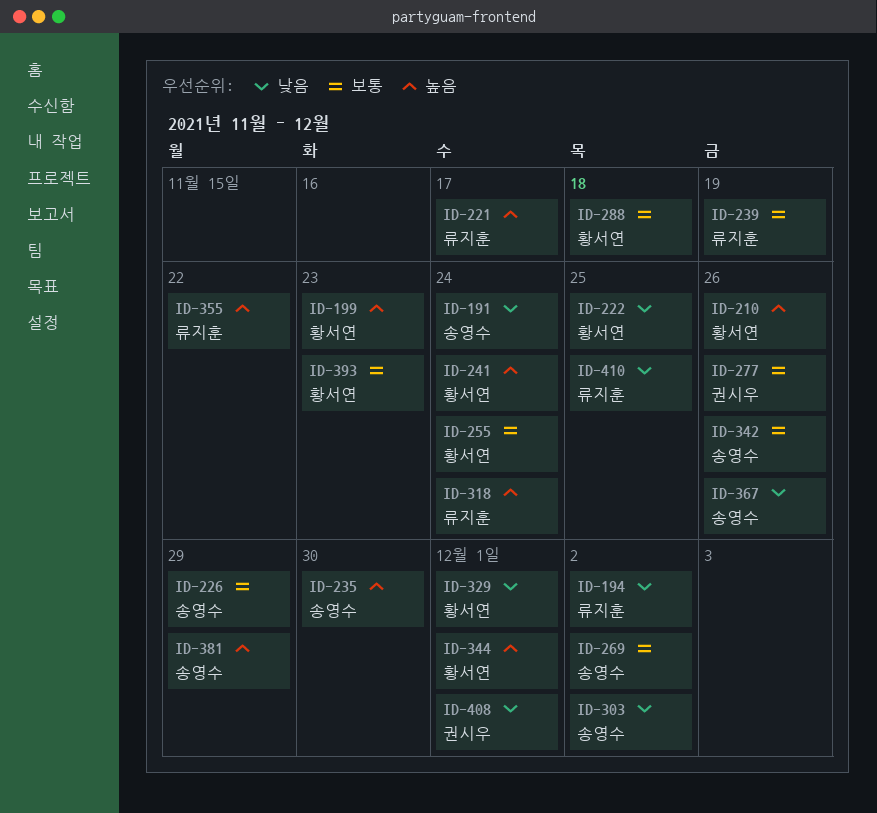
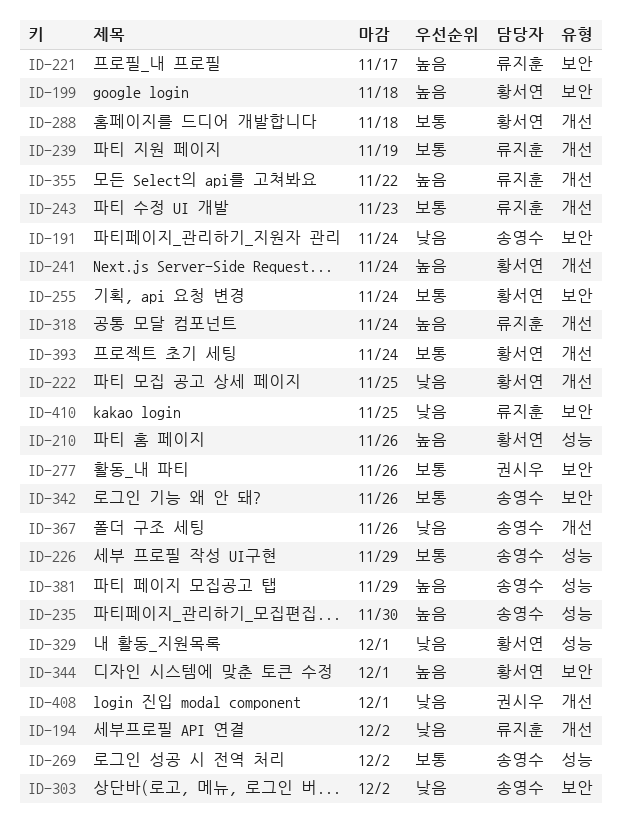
ID-199, due: Nov 23 -> Nov 18
ID-243: none -> present
ID-393, due: Nov 23 -> Nov 24

